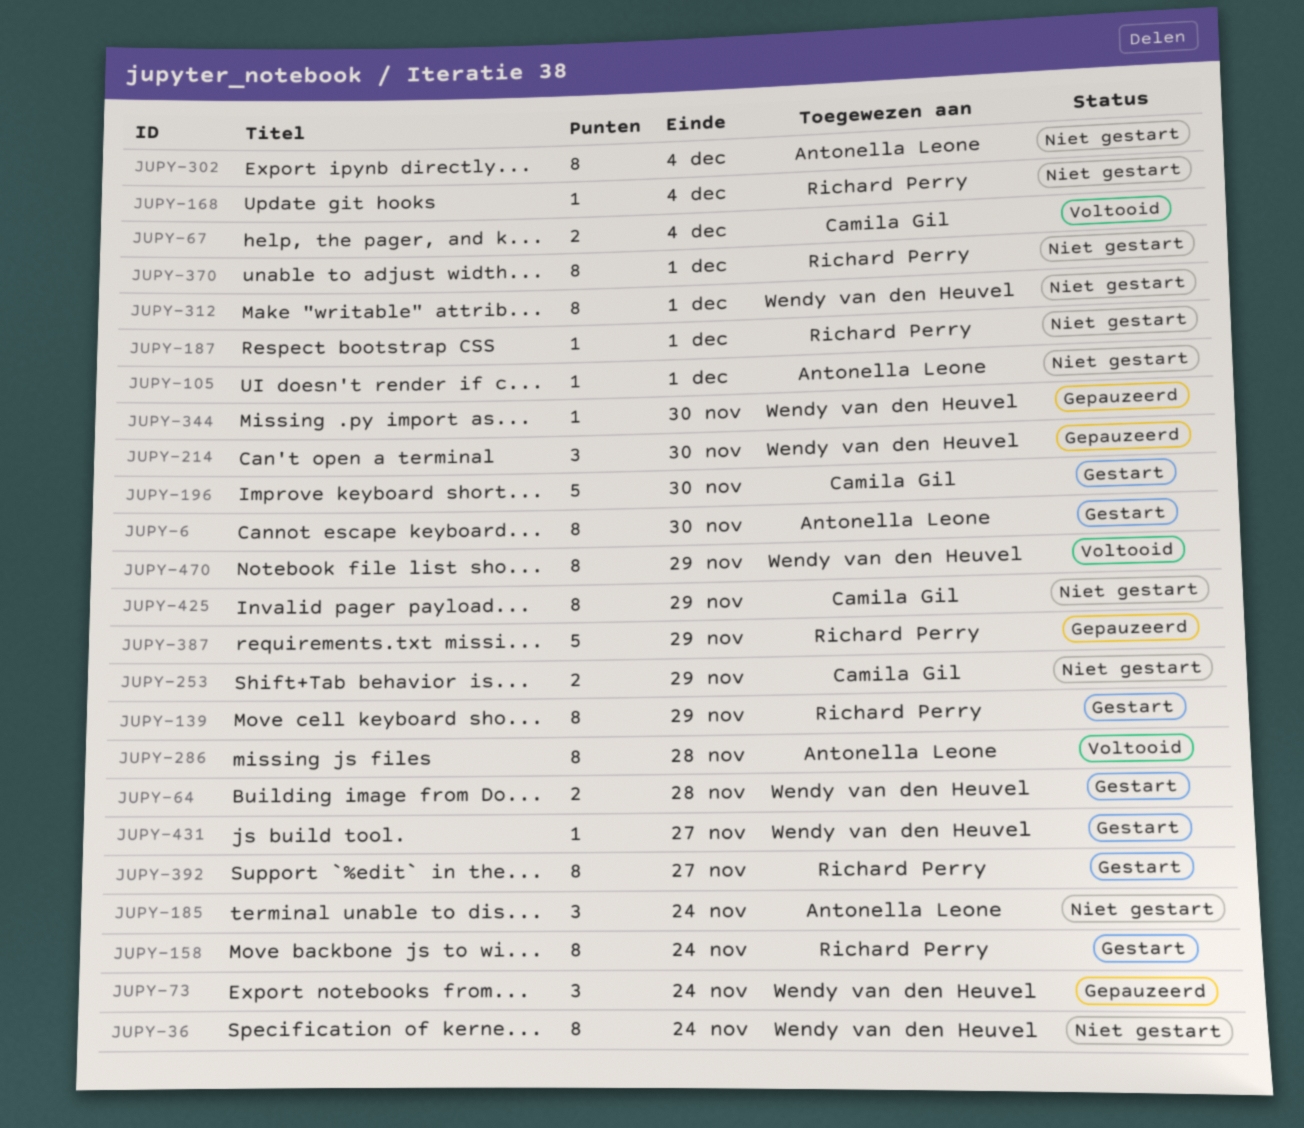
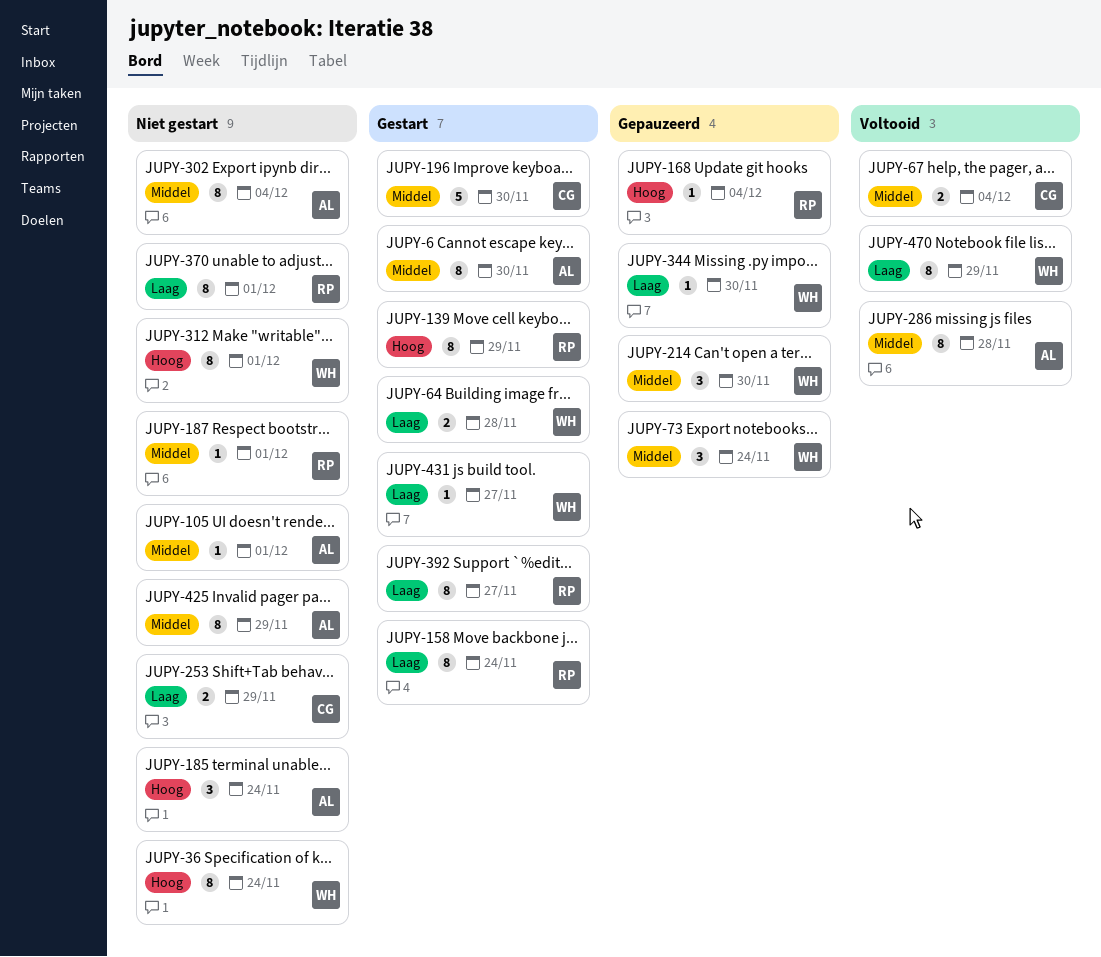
JUPY-168, status: Niet gestart -> Gepauzeerd
JUPY-387: present -> none
JUPY-425, owner: Camila Gil -> Antonella Leone

